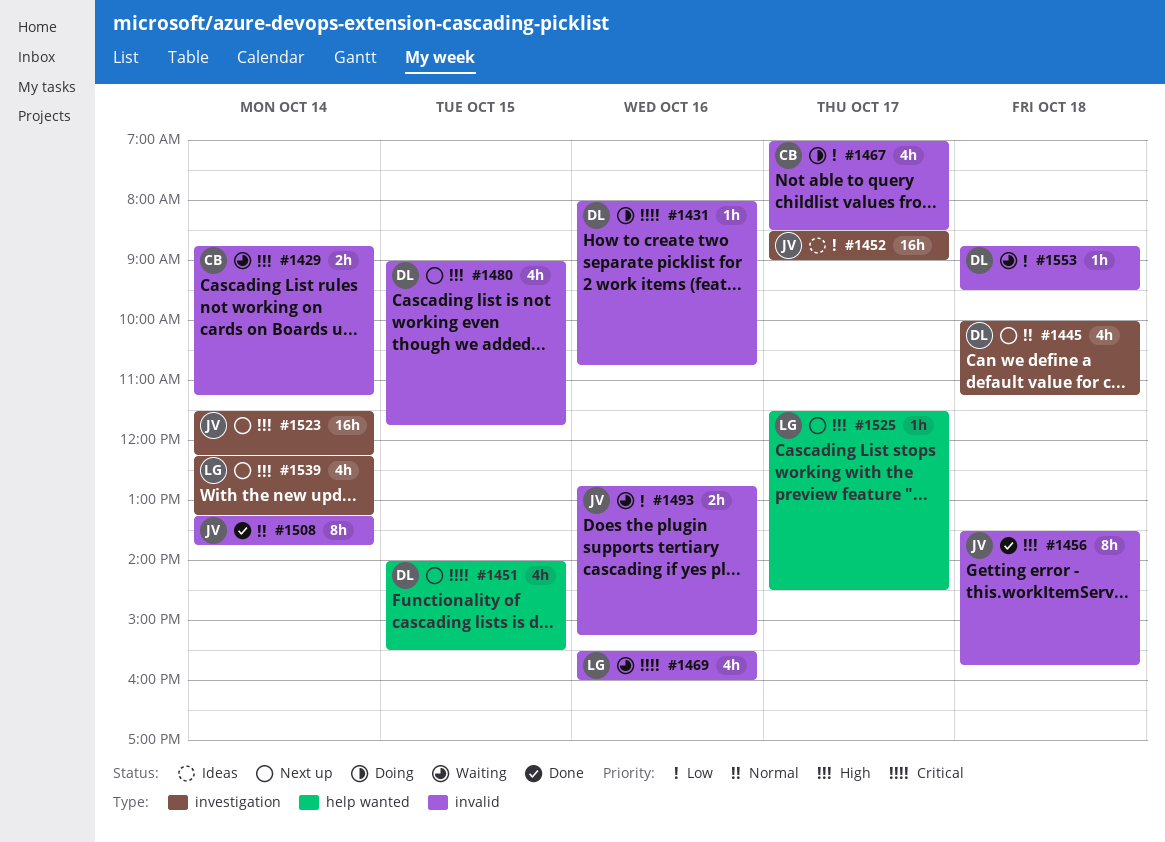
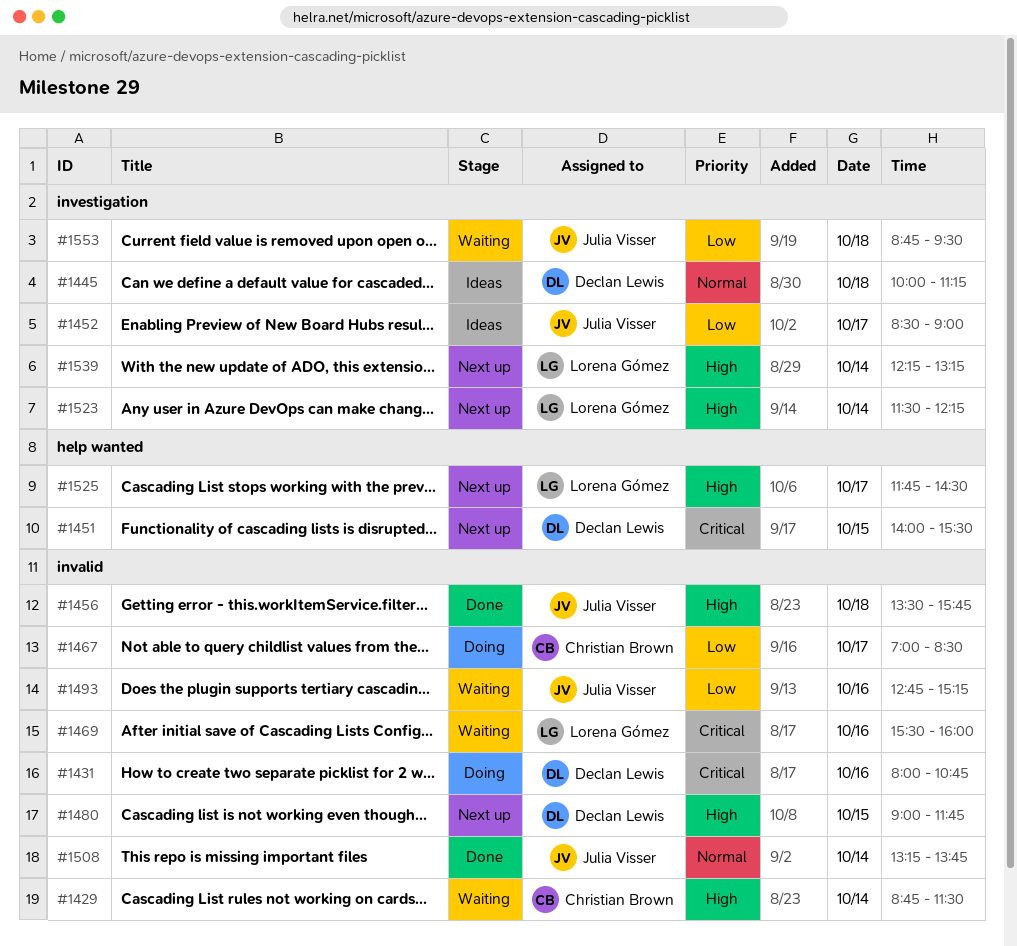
#1429, ends: 11:15 -> 11:30
#1445, status: Next up -> Ideas
#1523, owner: Julia Visser -> Lorena Gómez
#1525, begins: 11:30 -> 11:45
#1553, owner: Declan Lewis -> Julia Visser
#1553, label: invalid -> investigation

